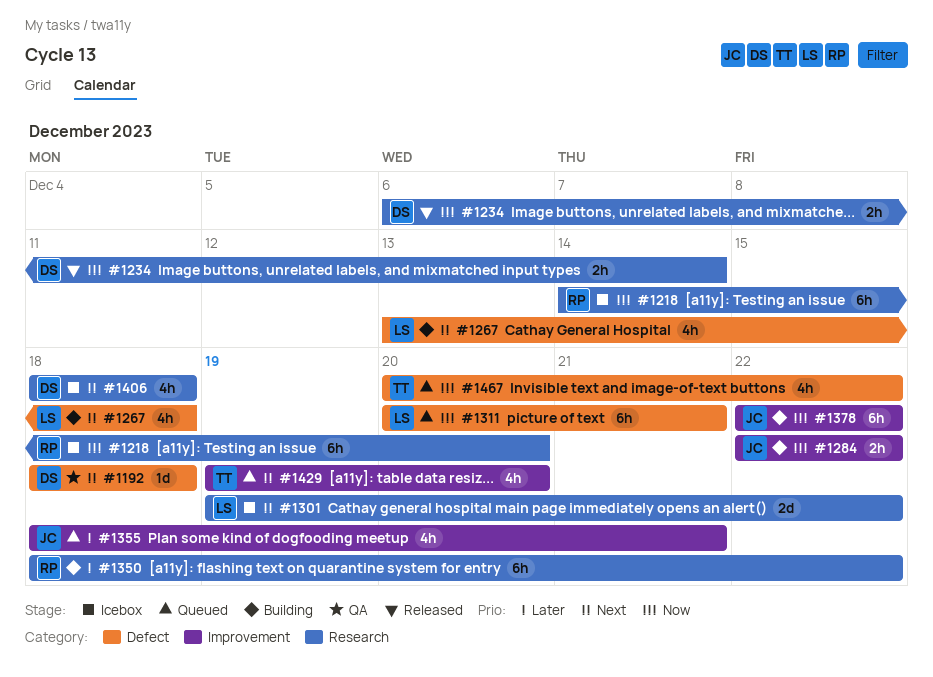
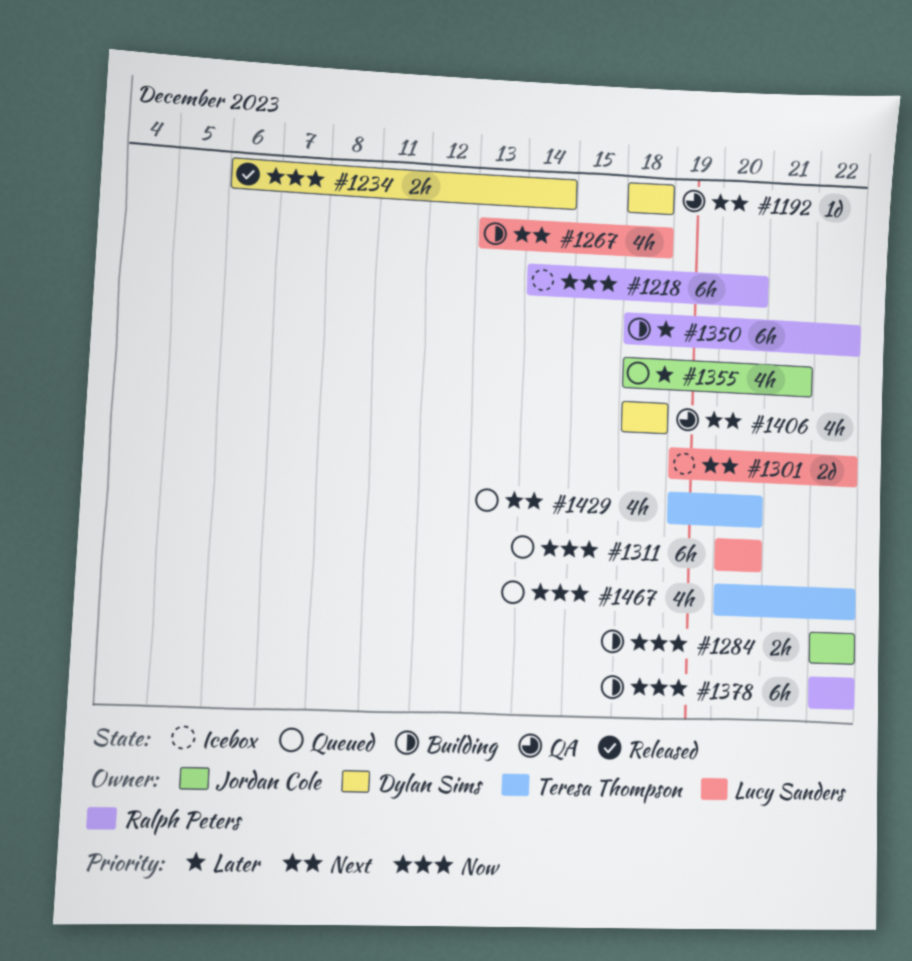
#1311, due: Dec 21 -> Dec 20
#1378, owner: Jordan Cole -> Ralph Peters
#1406, status: Icebox -> QA

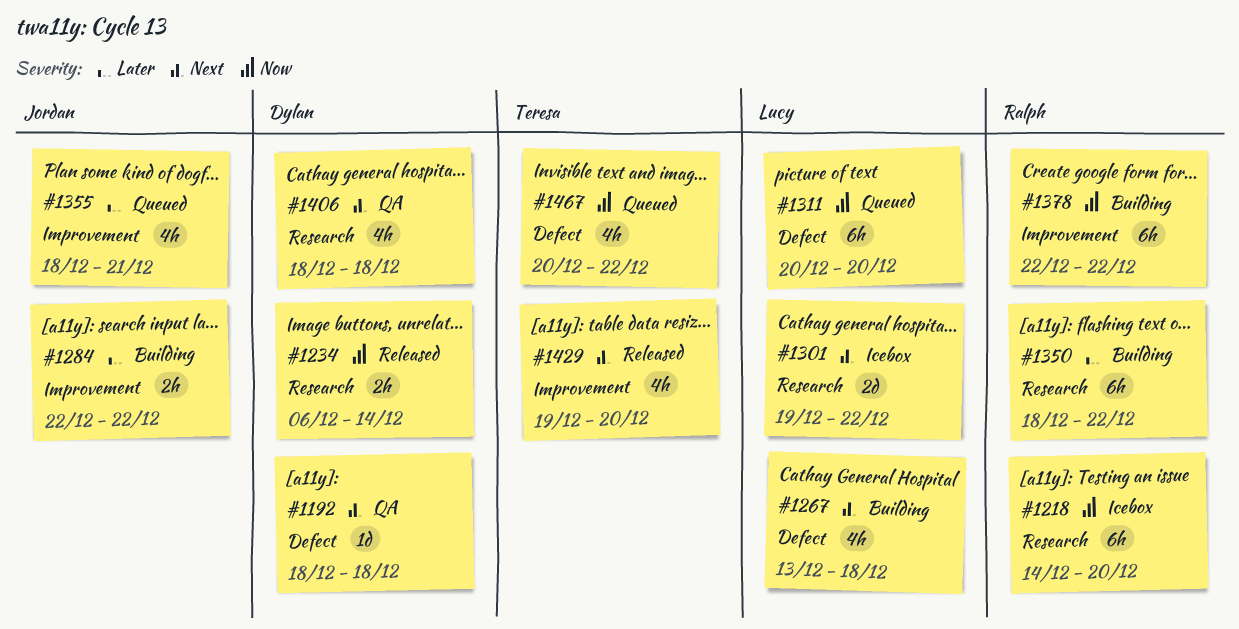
#1284, priority: Now -> Later
#1429, status: Queued -> Released

